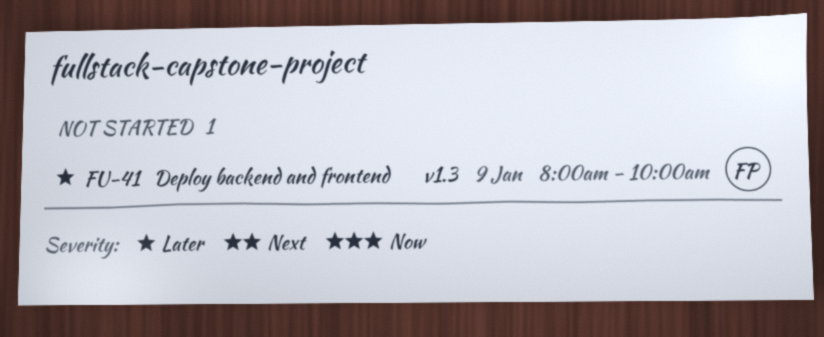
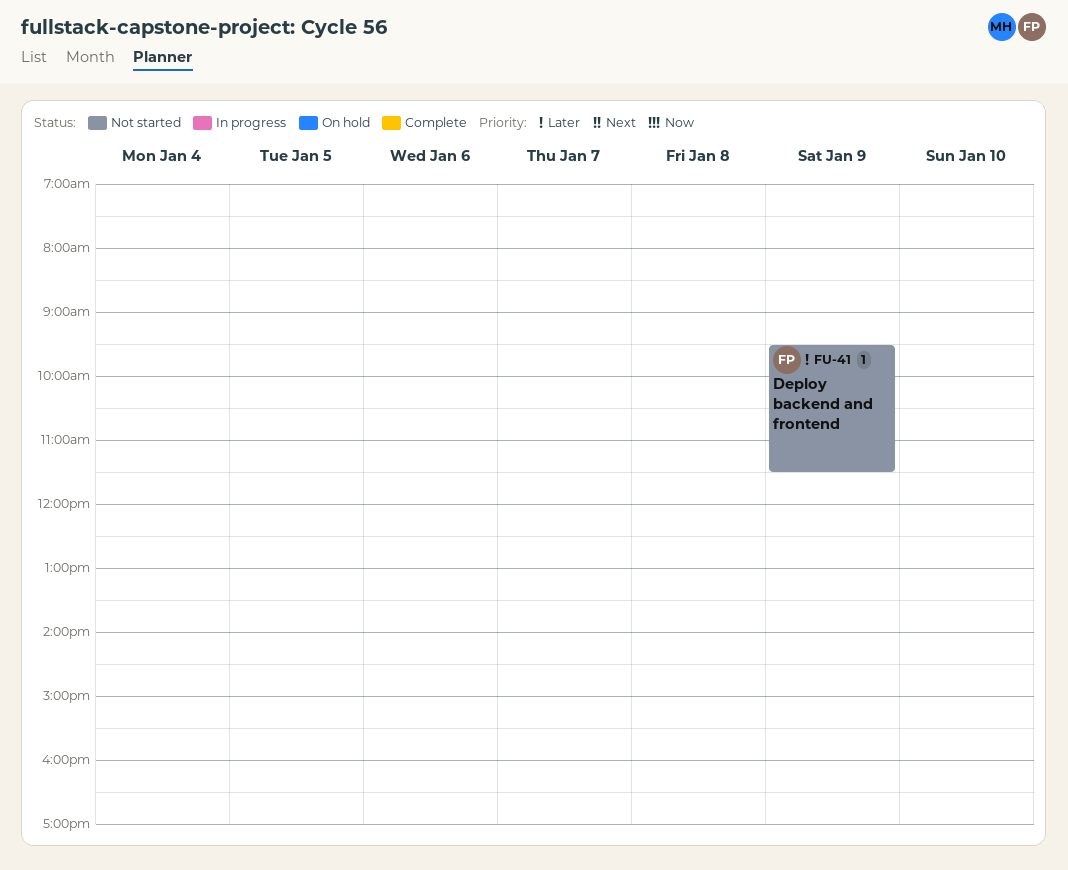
FU-41, begins: 08:00 -> 09:30
FU-41, ends: 10:00 -> 11:30

